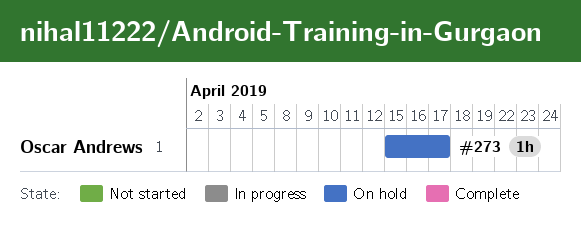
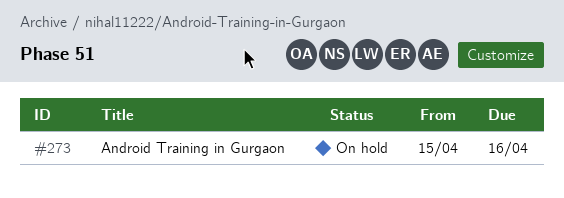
#273, due: Apr 17 -> Apr 16

